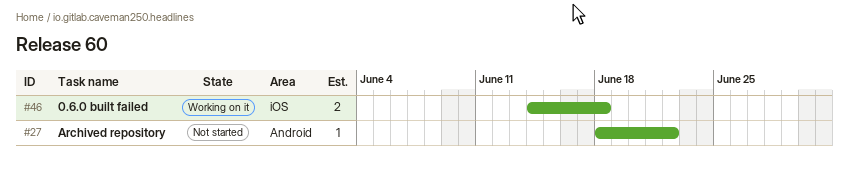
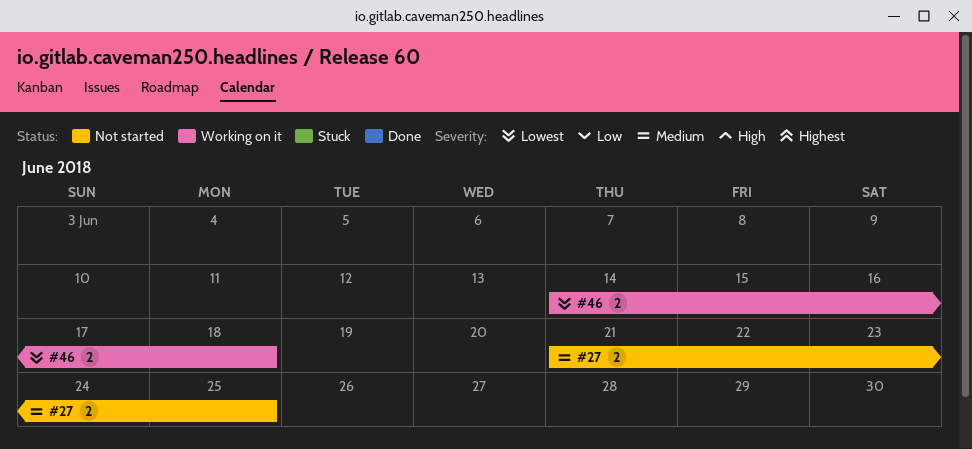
#27, estimate: 1 -> 2
#27, start: Jun 18 -> Jun 21
#27, due: Jun 22 -> Jun 25

